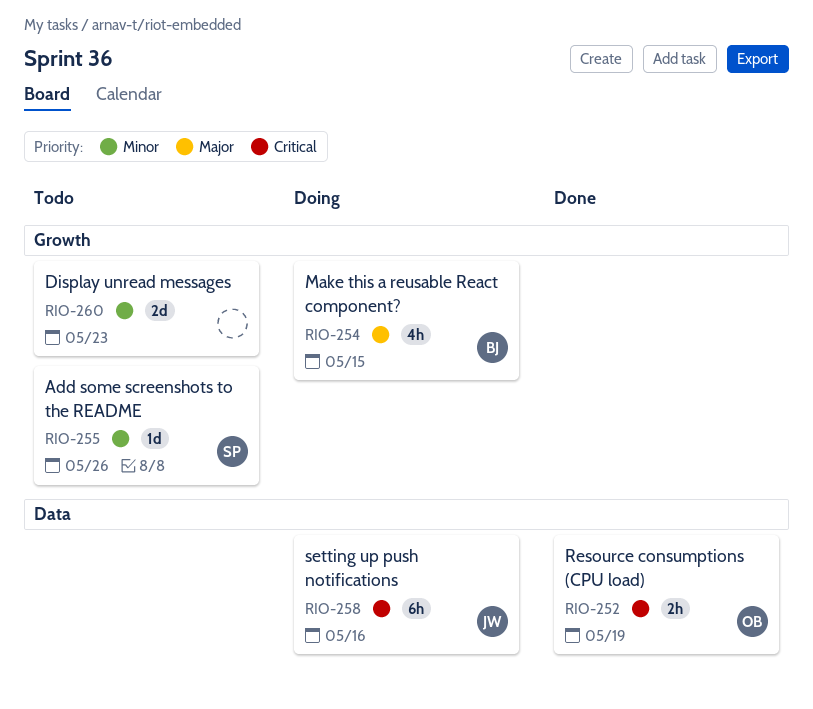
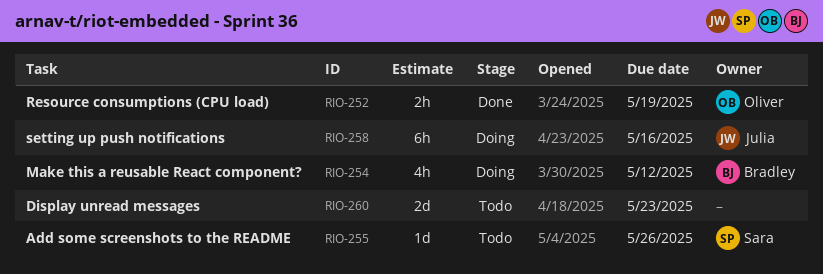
RIO-254, due: May 15 -> May 12

